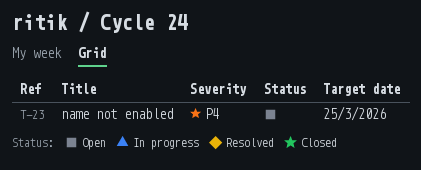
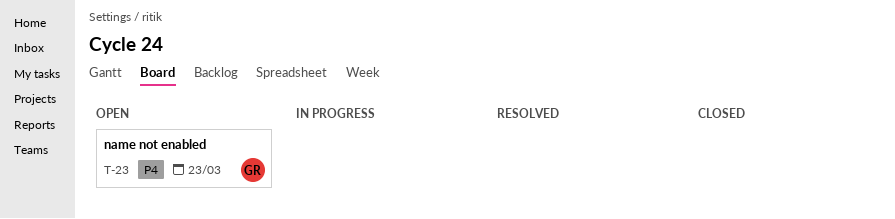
T-23, due: Mar 25 -> Mar 23

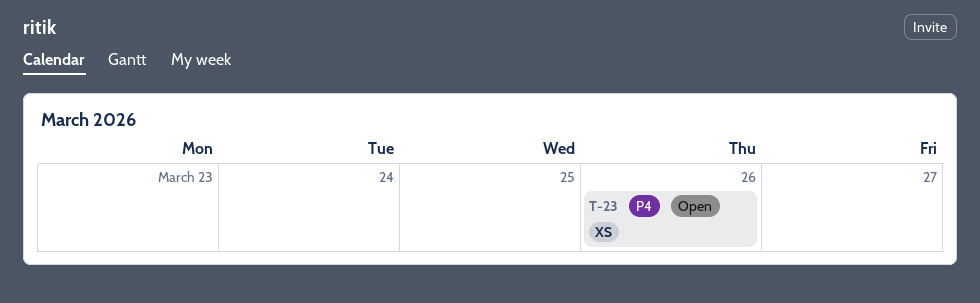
T-23, due: Mar 23 -> Mar 26

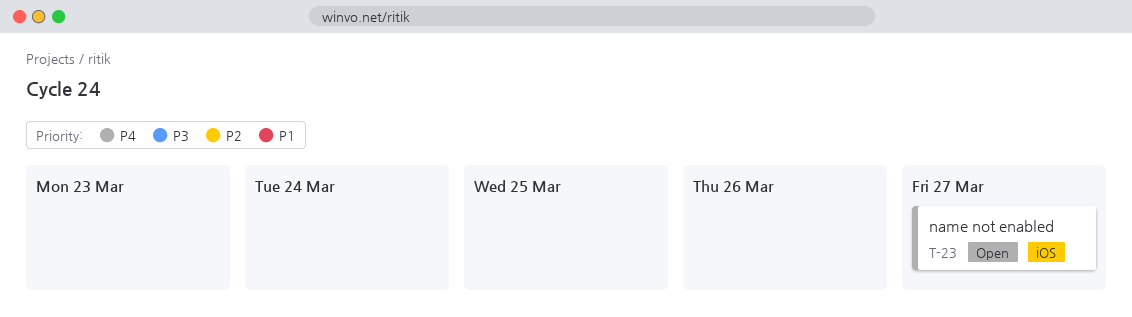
T-23, due: Mar 26 -> Mar 27

